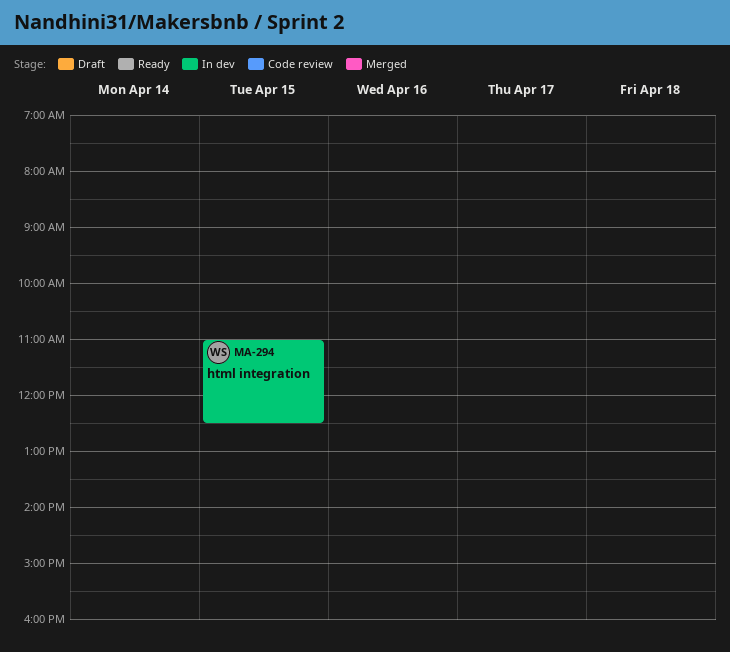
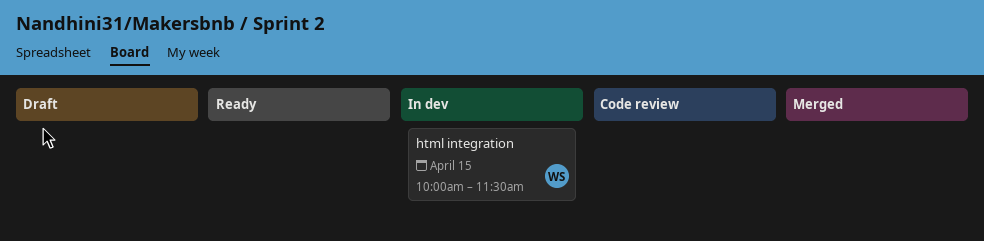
html integration, begins: 11:00 -> 10:00
html integration, ends: 12:30 -> 11:30

